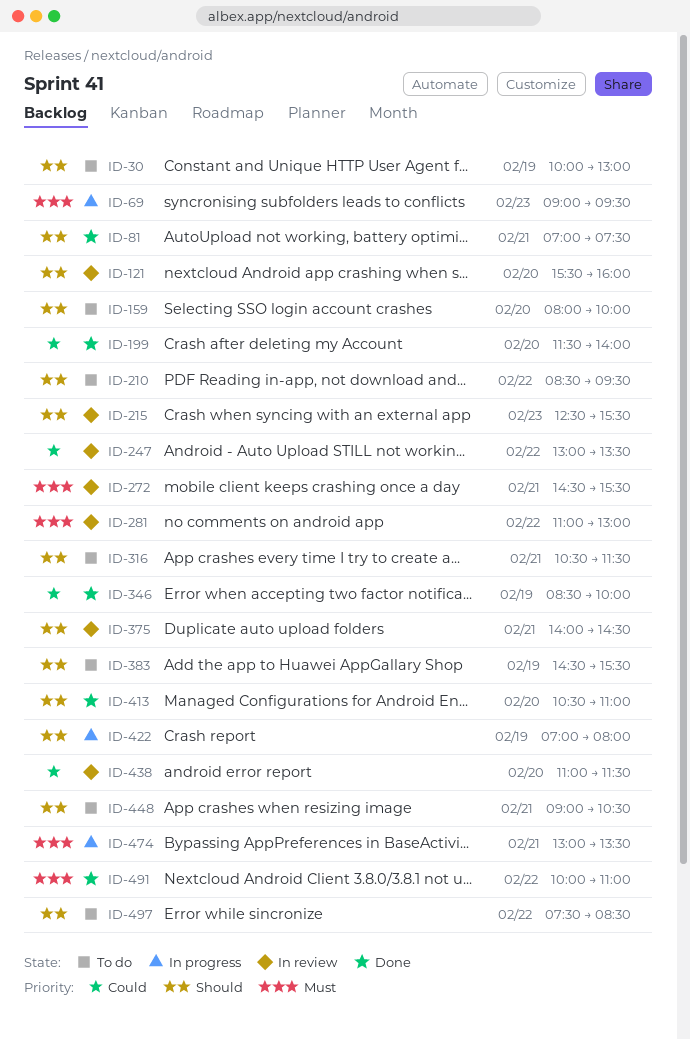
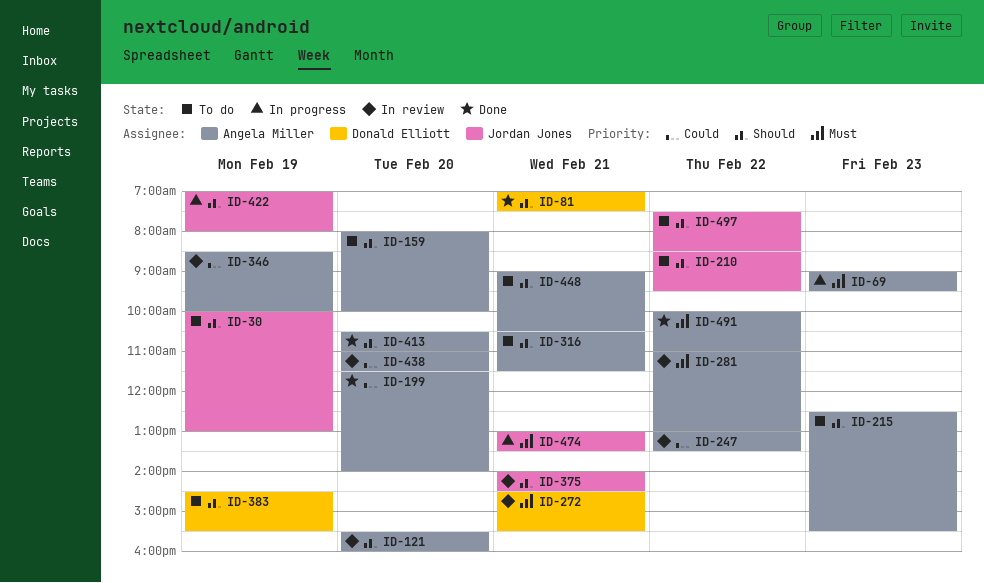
ID-215, status: In review -> To do
ID-346, status: Done -> In review

